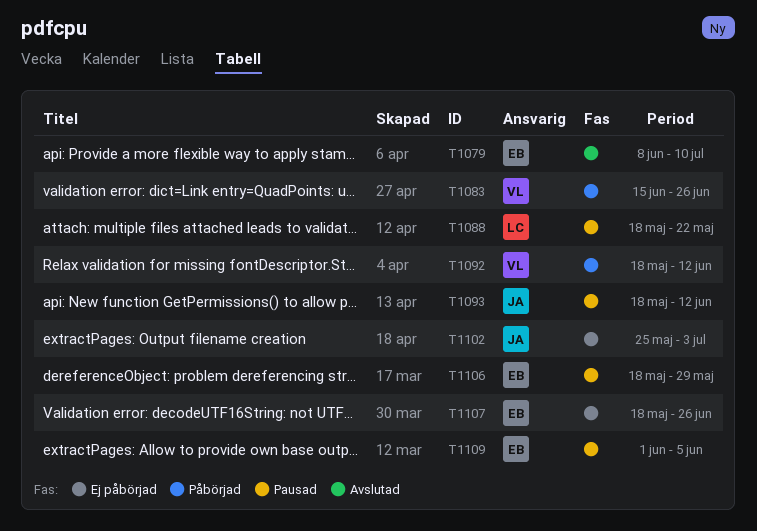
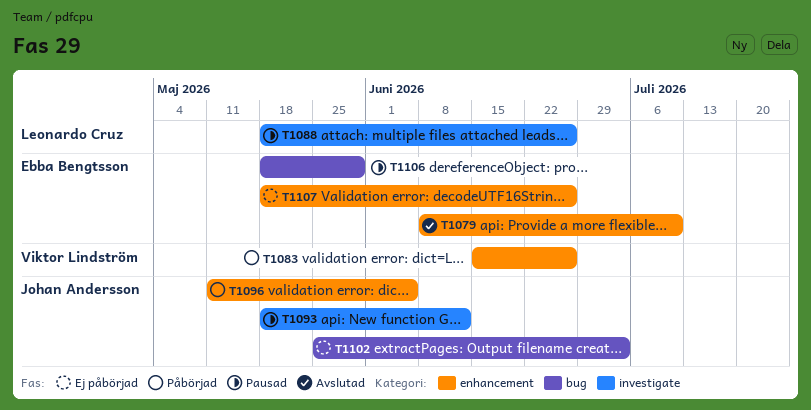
T1088, due: May 22 -> Jun 26
T1092: present -> none
T1096: none -> present
T1109: present -> none

